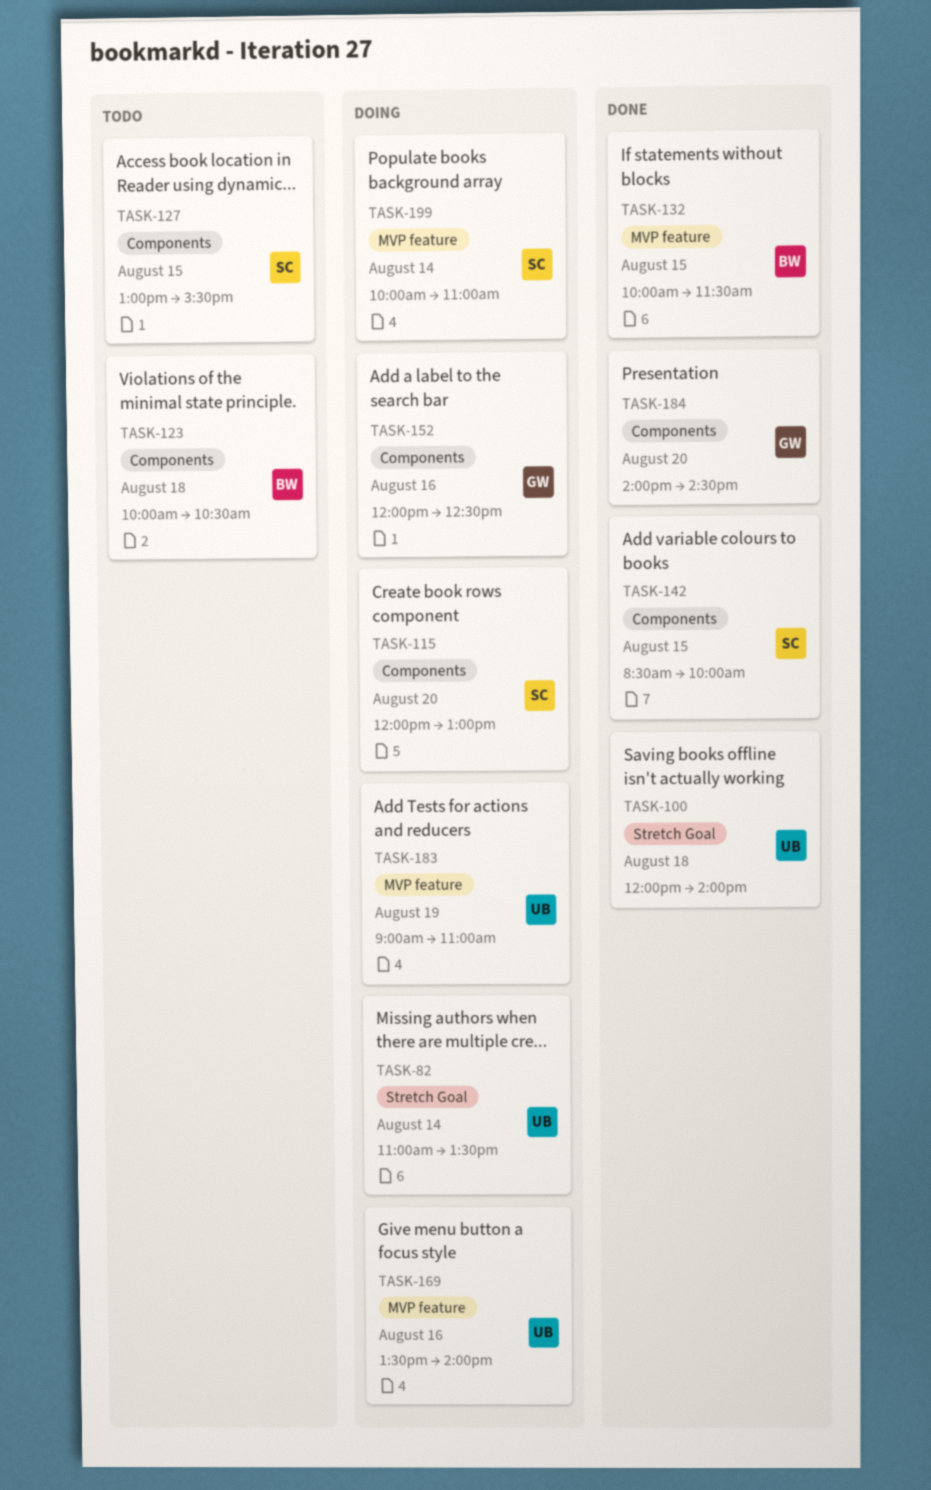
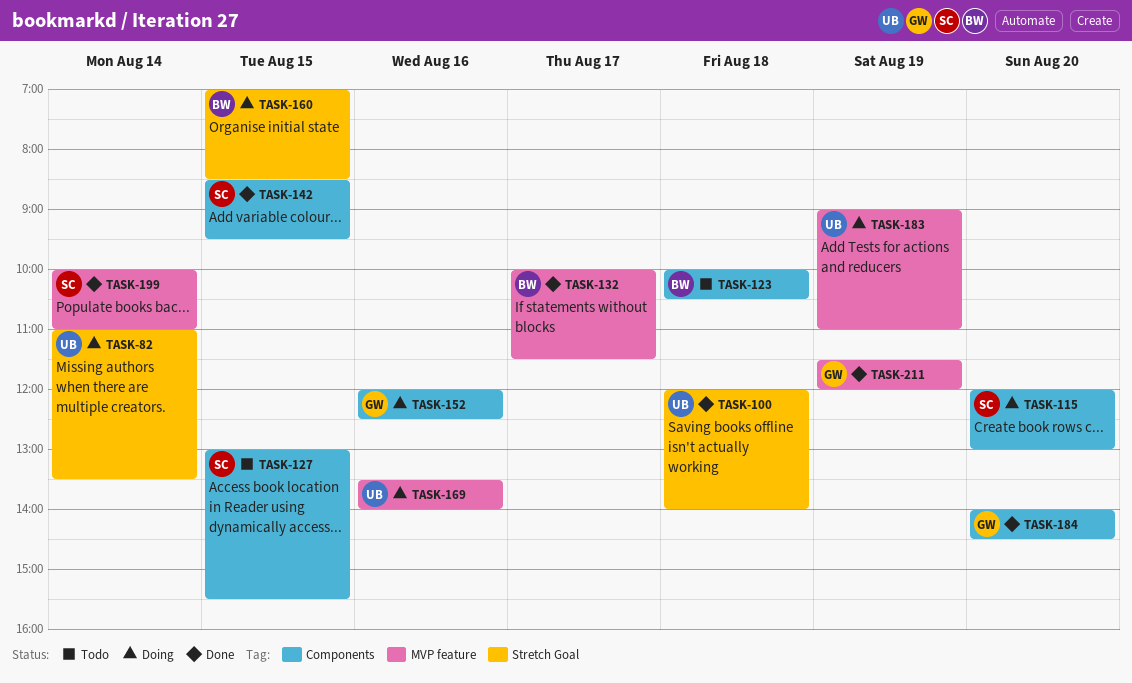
TASK-132, day: Aug 15 -> Aug 17
TASK-142, ends: 10:00 -> 09:30
TASK-160: none -> present
TASK-199, status: Doing -> Done
TASK-211: none -> present

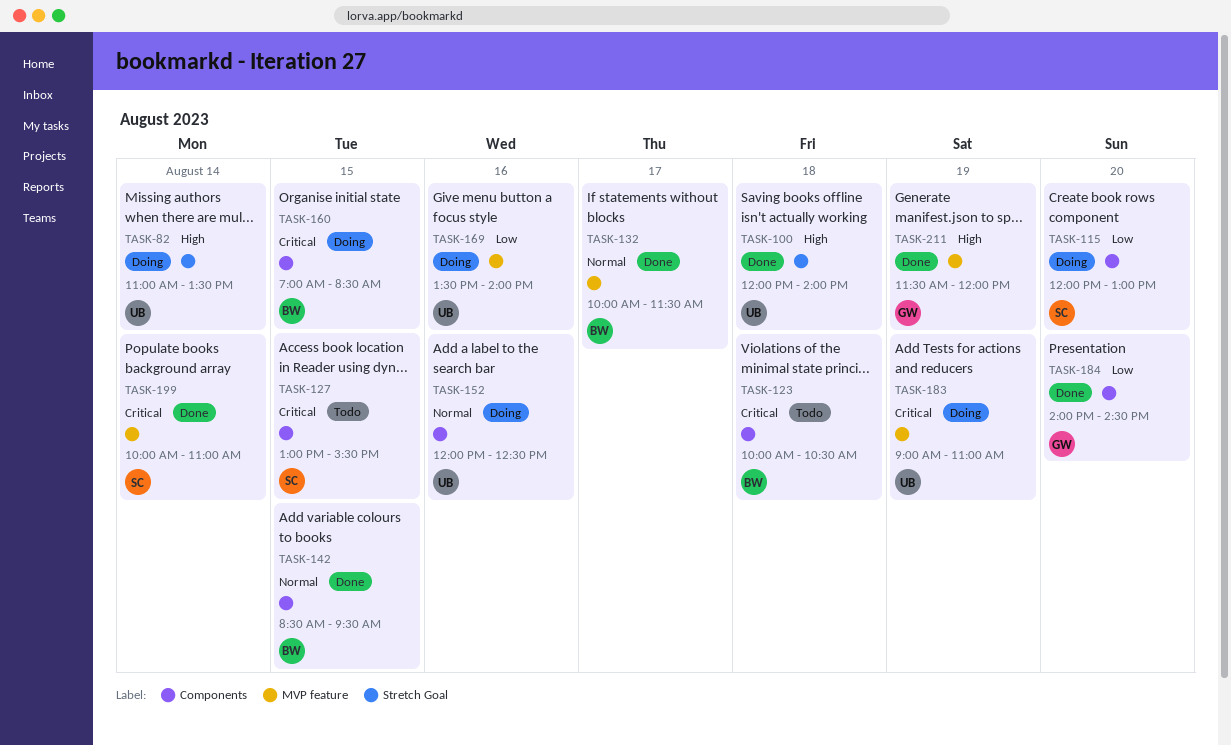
TASK-142, owner: SC -> BW
TASK-152, owner: GW -> UB
TASK-160, label: Stretch Goal -> Components

